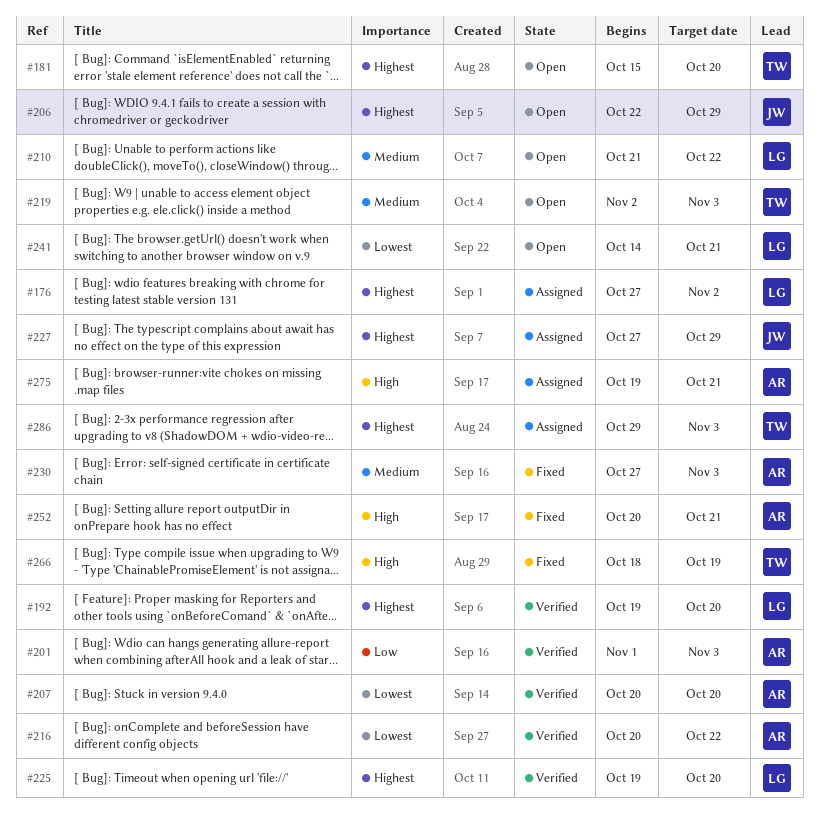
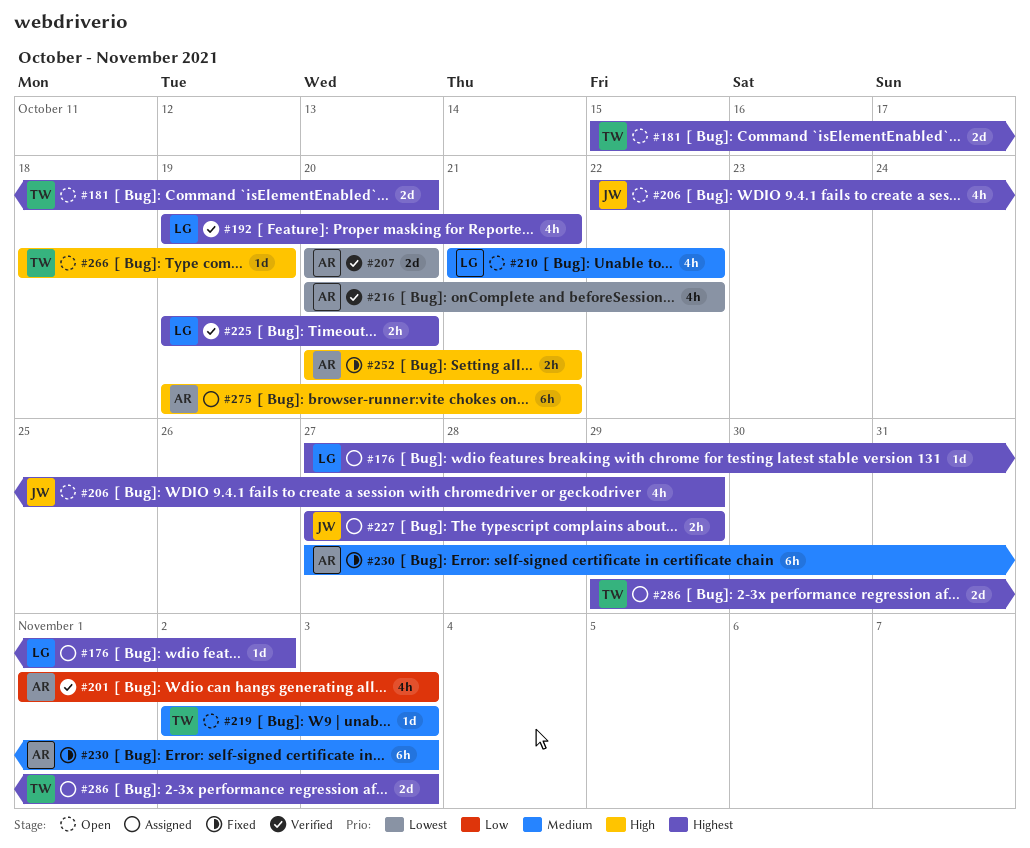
#192, due: Oct 20 -> Oct 21
#241: present -> none
#266, status: Fixed -> Open

